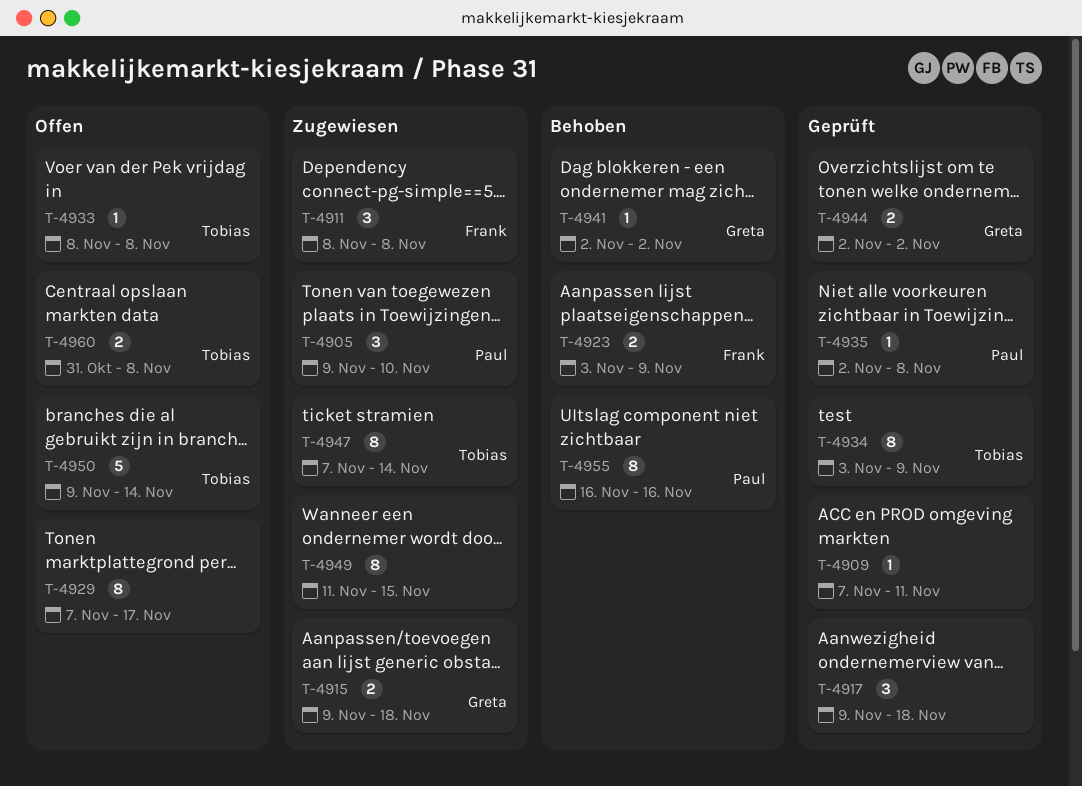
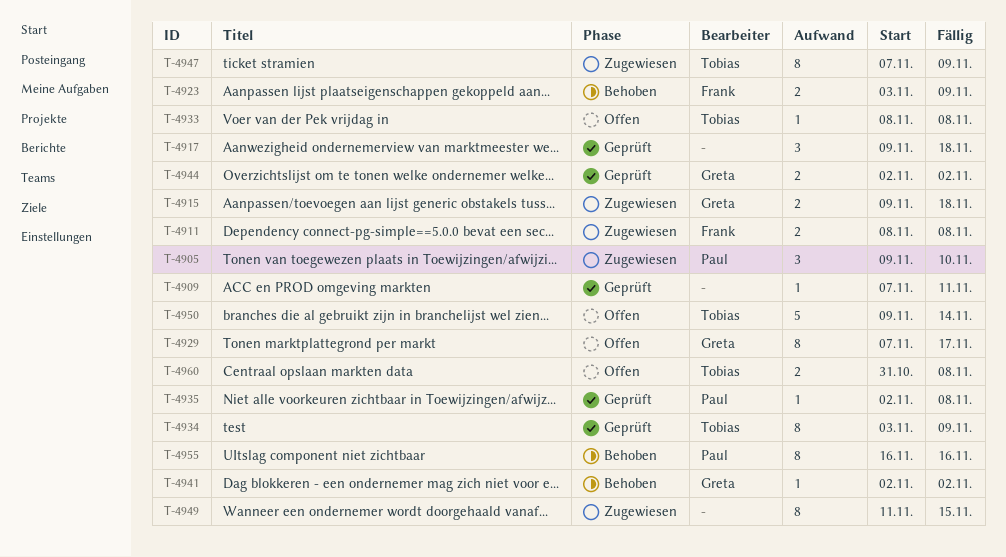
T-4911, estimate: 3 -> 2
T-4929, owner: none -> Greta
T-4947, due: Nov 14 -> Nov 9

